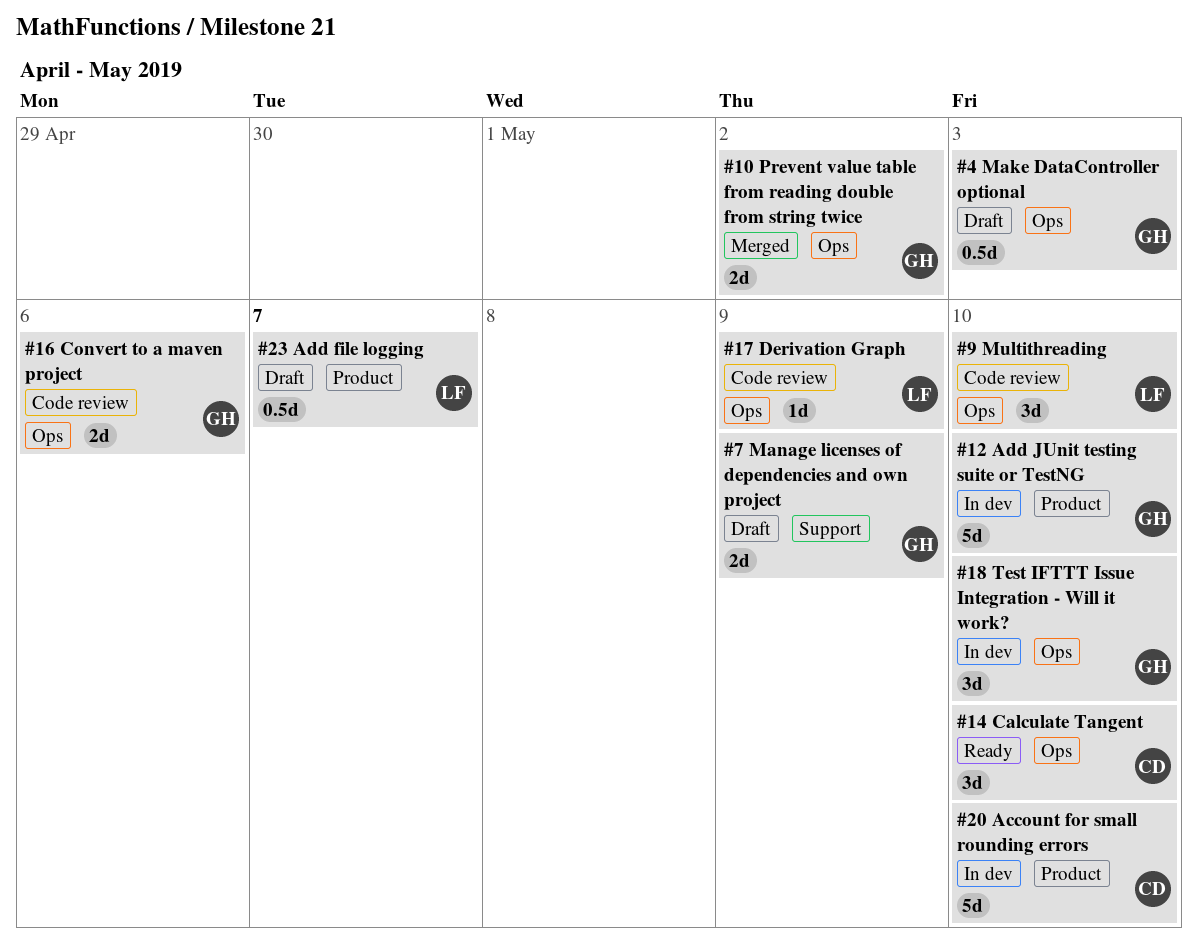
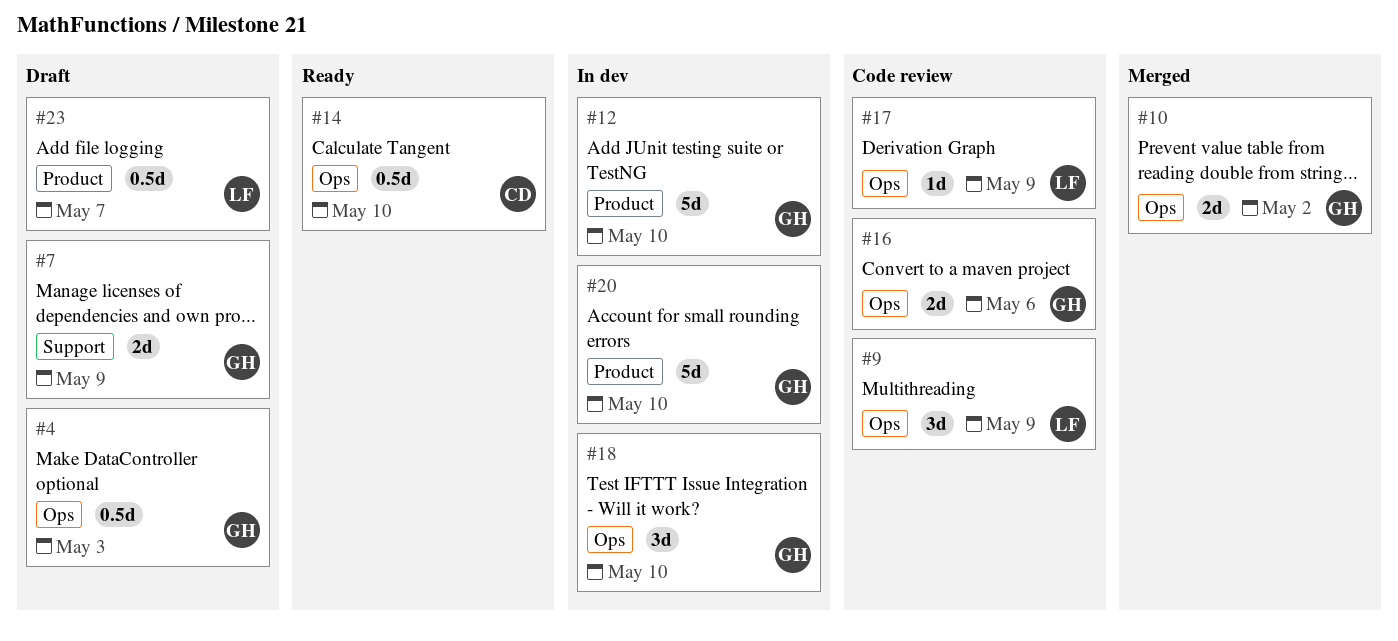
#9, due: May 10 -> May 9
#14, estimate: 3d -> 0.5d
#20, owner: CD -> GH

